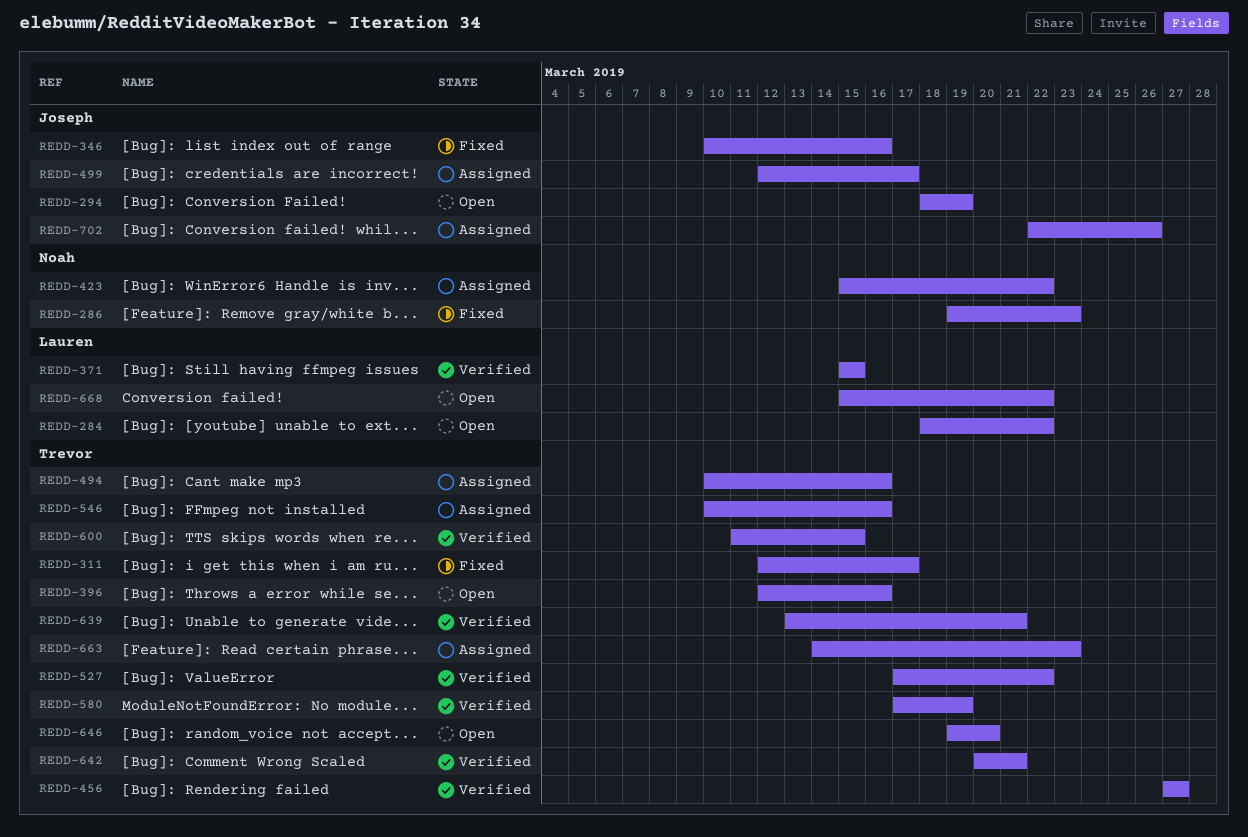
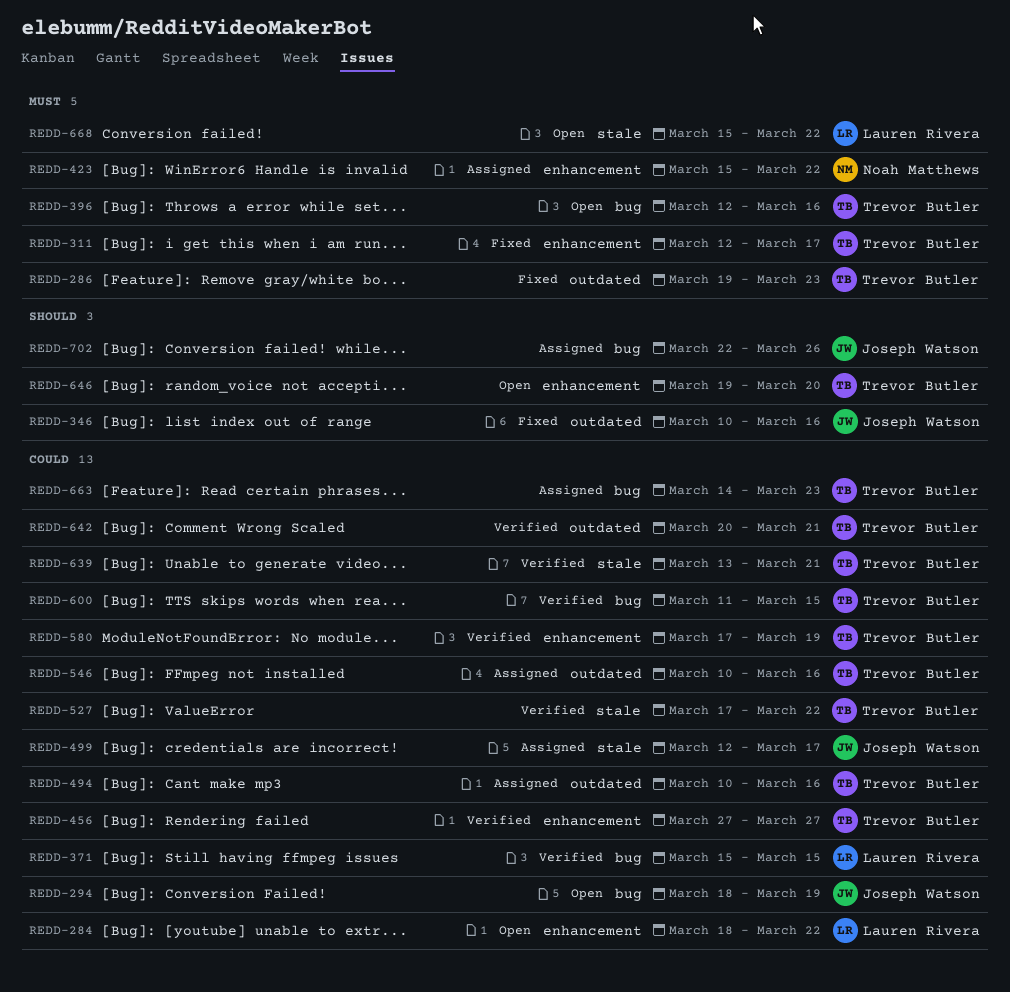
REDD-286, owner: Noah Matthews -> Trevor Butler

